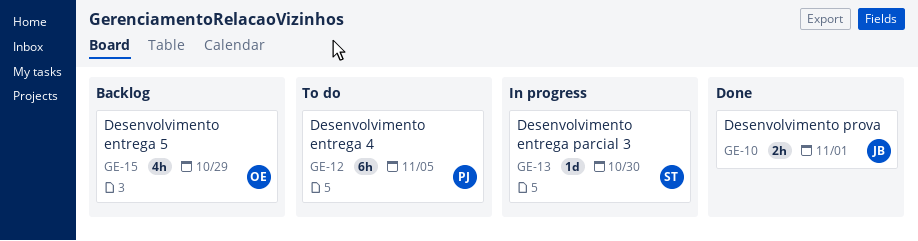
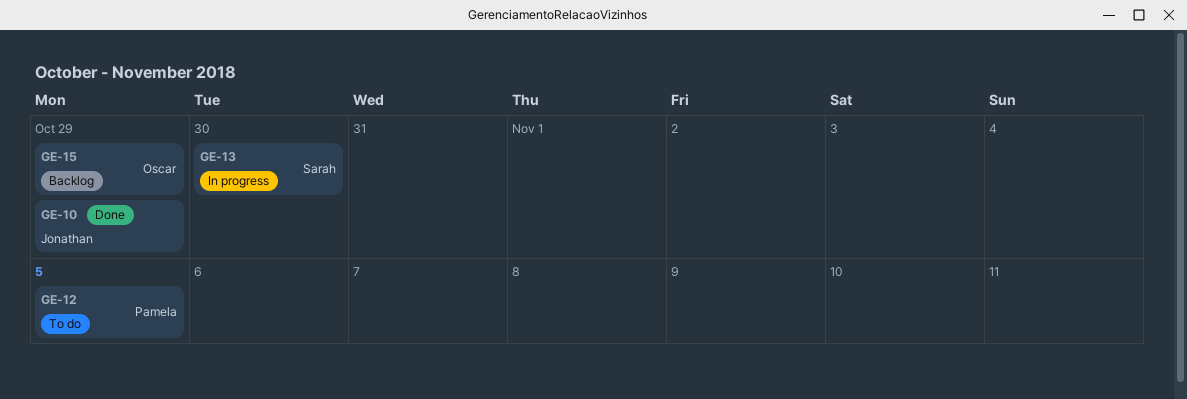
GE-10, due: Nov 1 -> Oct 29

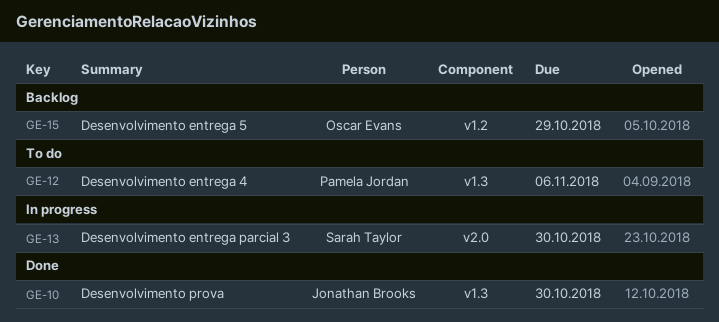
GE-10, due: Oct 29 -> Oct 30
GE-12, due: Nov 5 -> Nov 6

